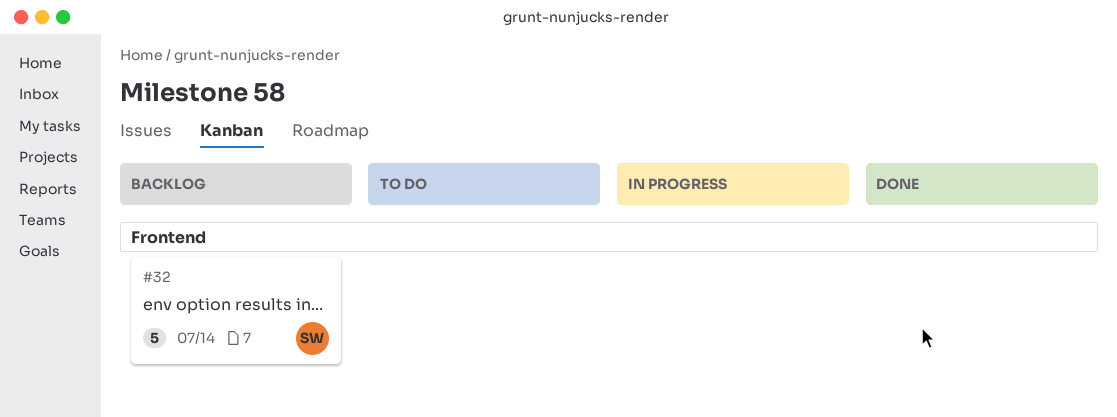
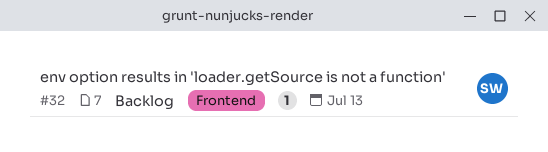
#32, estimate: 5 -> 1
#32, due: Jul 14 -> Jul 13

